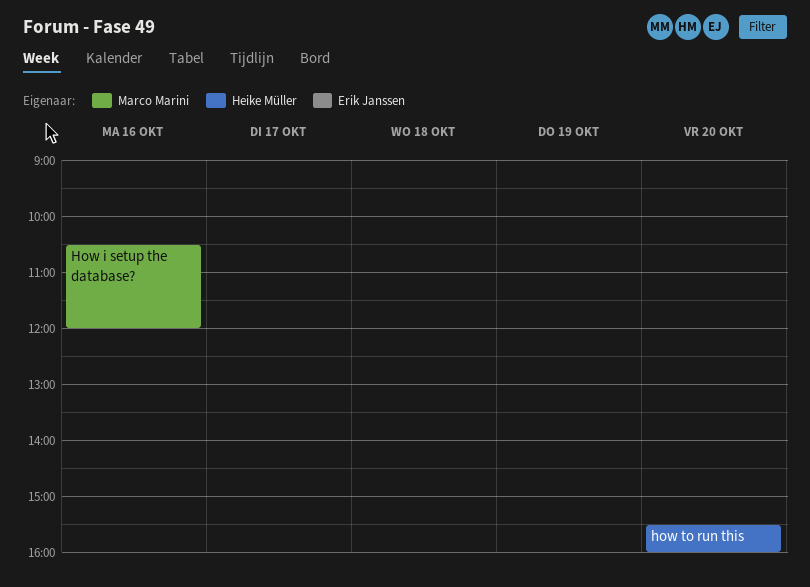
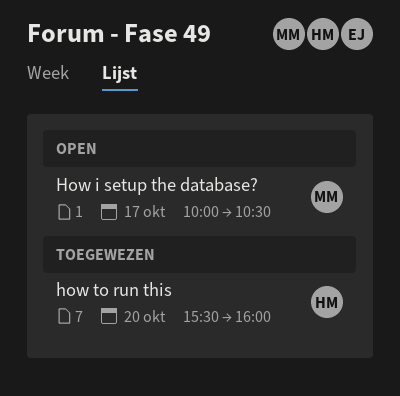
How i setup the database?, day: Oct 16 -> Oct 17
How i setup the database?, begins: 10:30 -> 10:00
How i setup the database?, ends: 12:00 -> 10:30

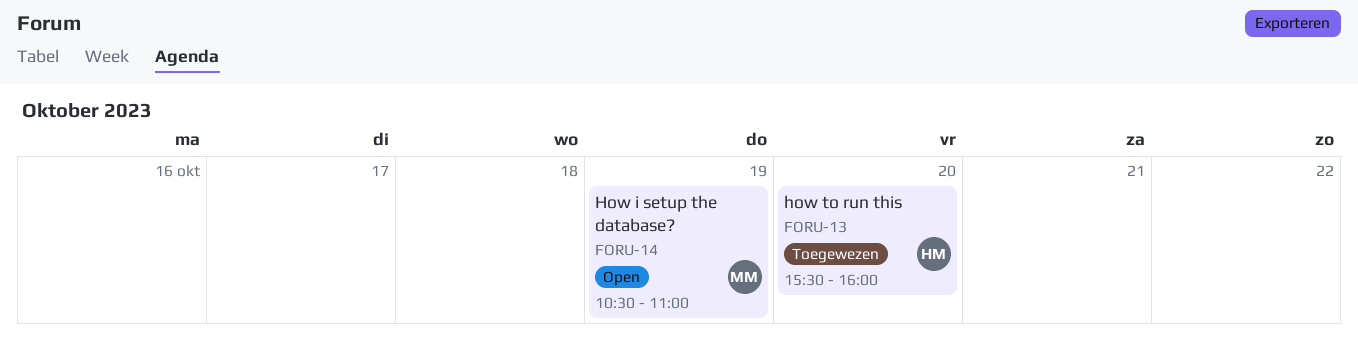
How i setup the database?, day: Oct 17 -> Oct 19
How i setup the database?, begins: 10:00 -> 10:30
How i setup the database?, ends: 10:30 -> 11:00

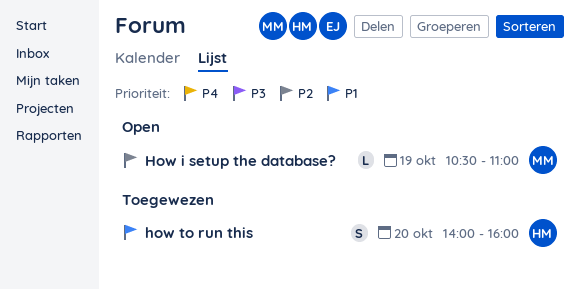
how to run this, begins: 15:30 -> 14:00

